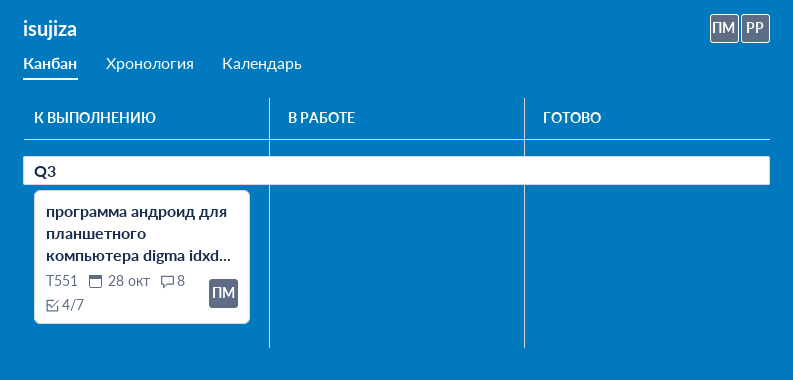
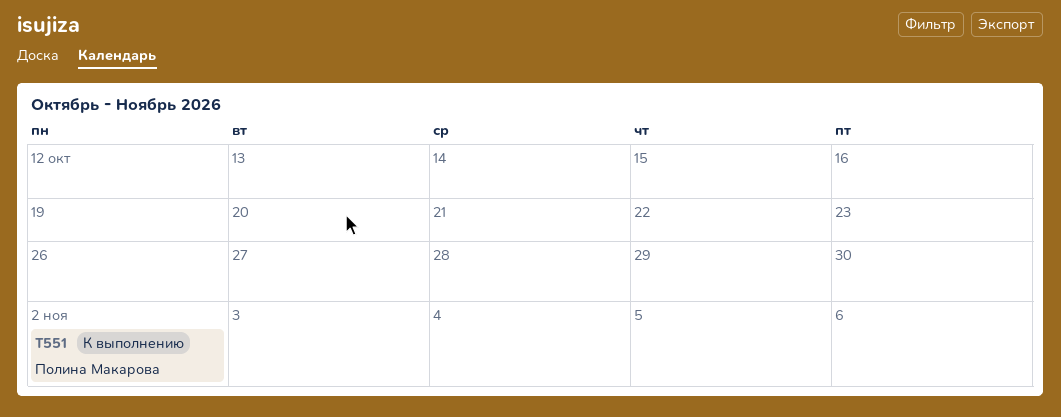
T551, due: Oct 28 -> Nov 2

